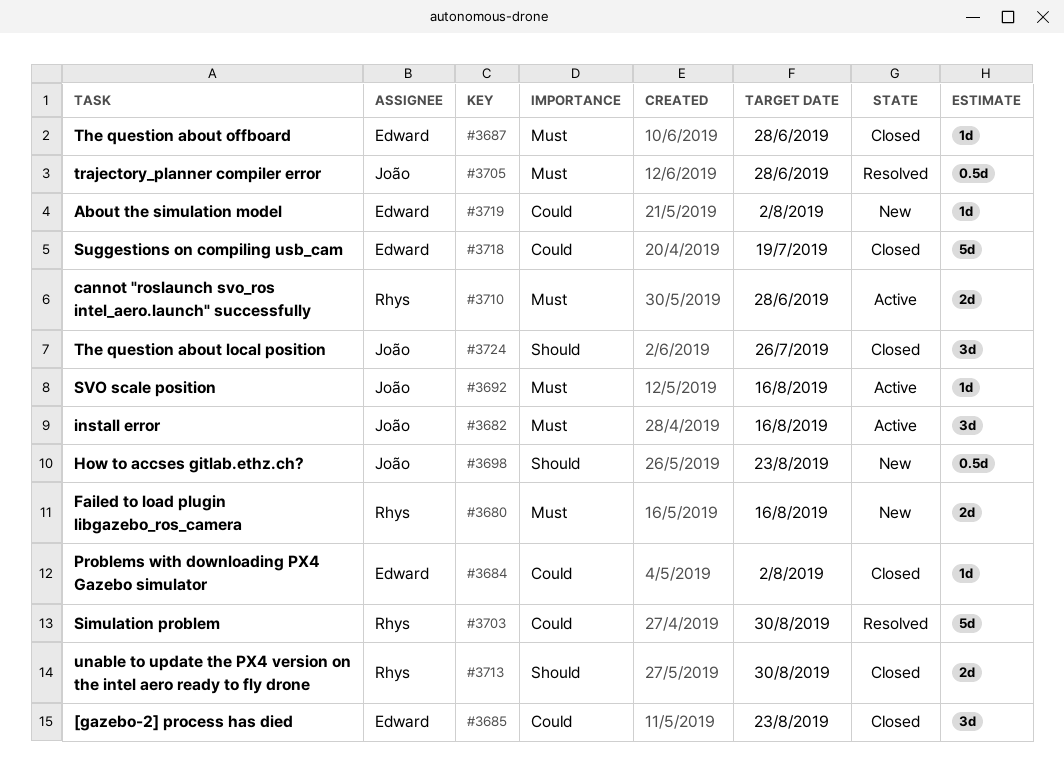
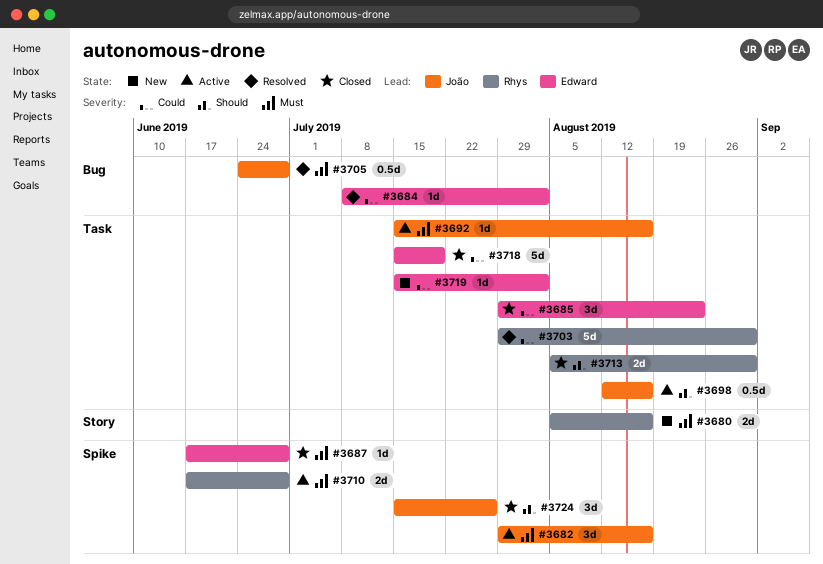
#3684, status: Closed -> Resolved
#3698, status: New -> Active
#3698, due: Aug 23 -> Aug 16

